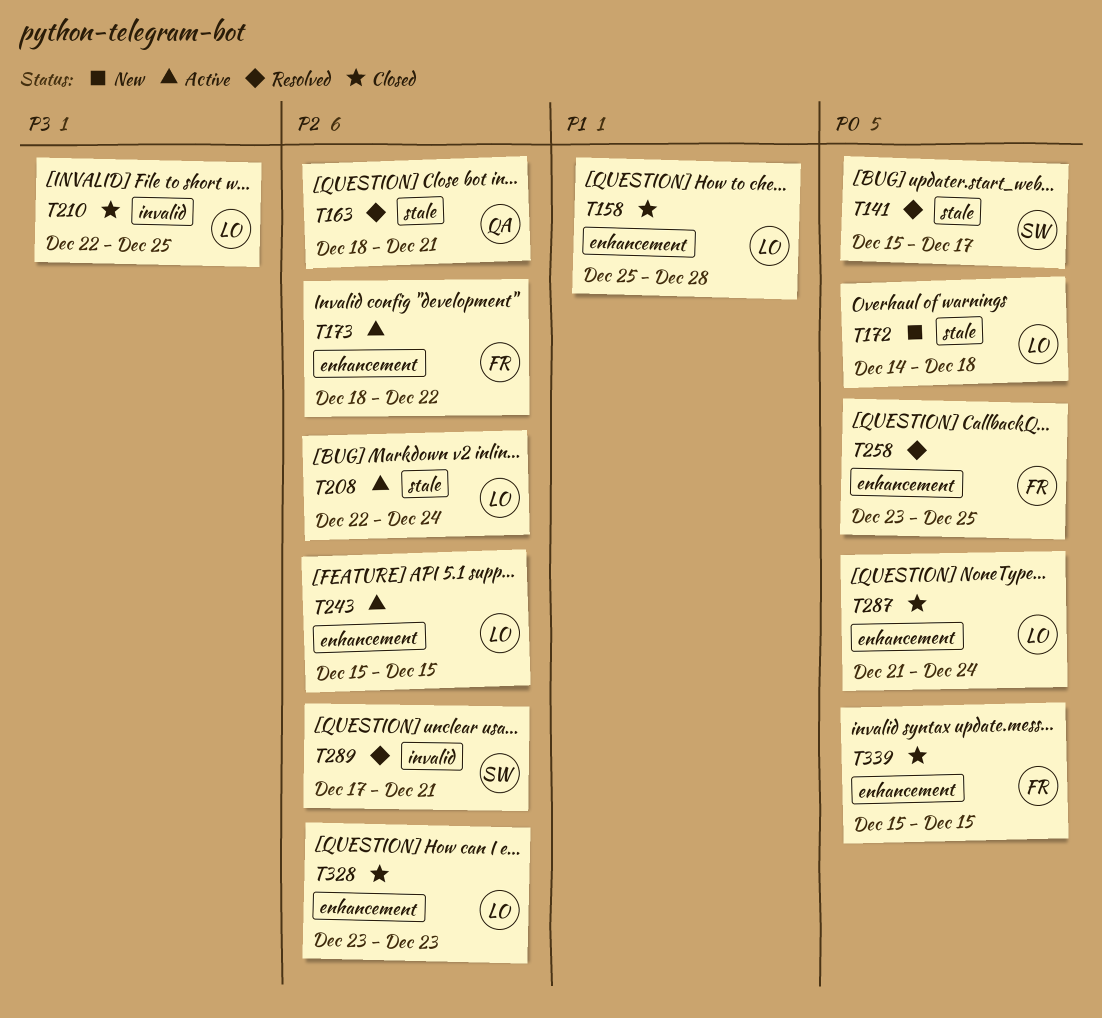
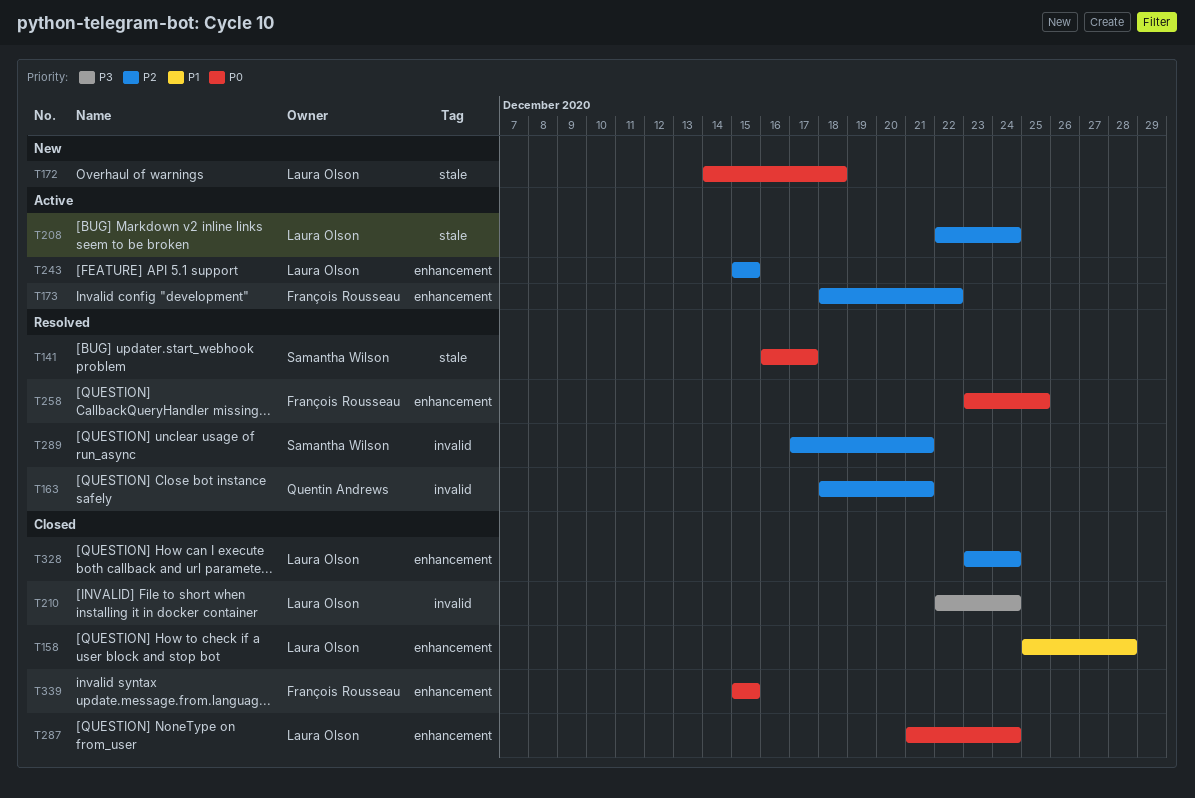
T141, start: Dec 15 -> Dec 16
T163, label: stale -> invalid
T210, due: Dec 25 -> Dec 24
T328, due: Dec 23 -> Dec 24

